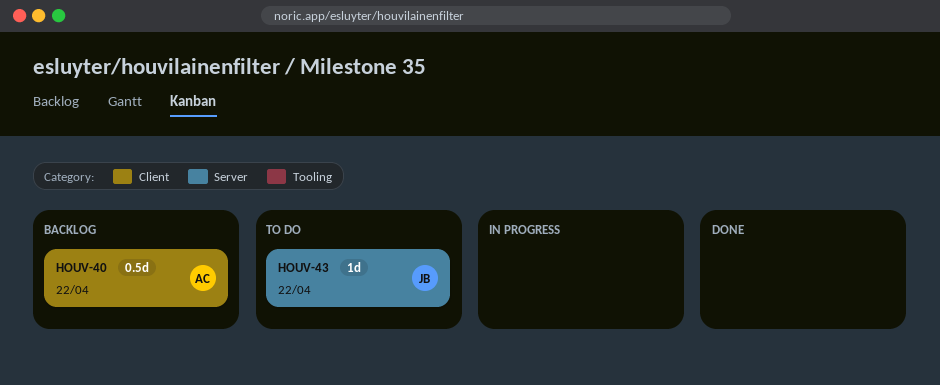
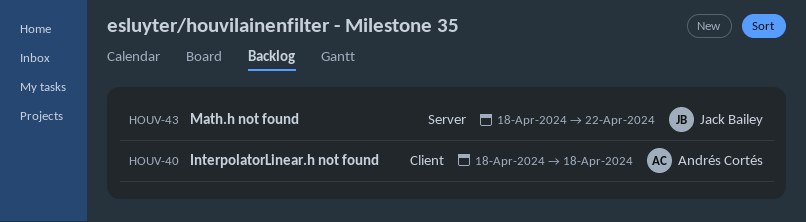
HOUV-40, due: Apr 22 -> Apr 18

